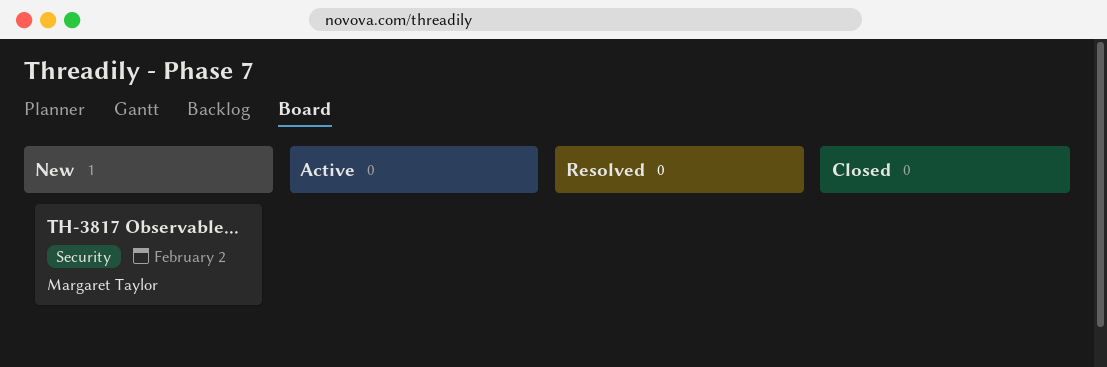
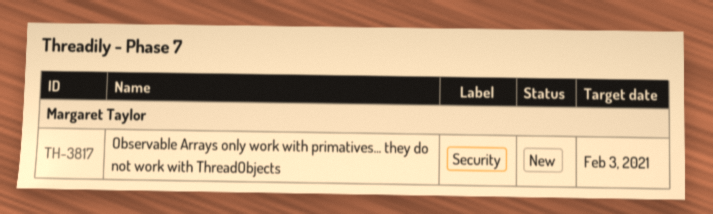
TH-3817, due: Feb 2 -> Feb 3

